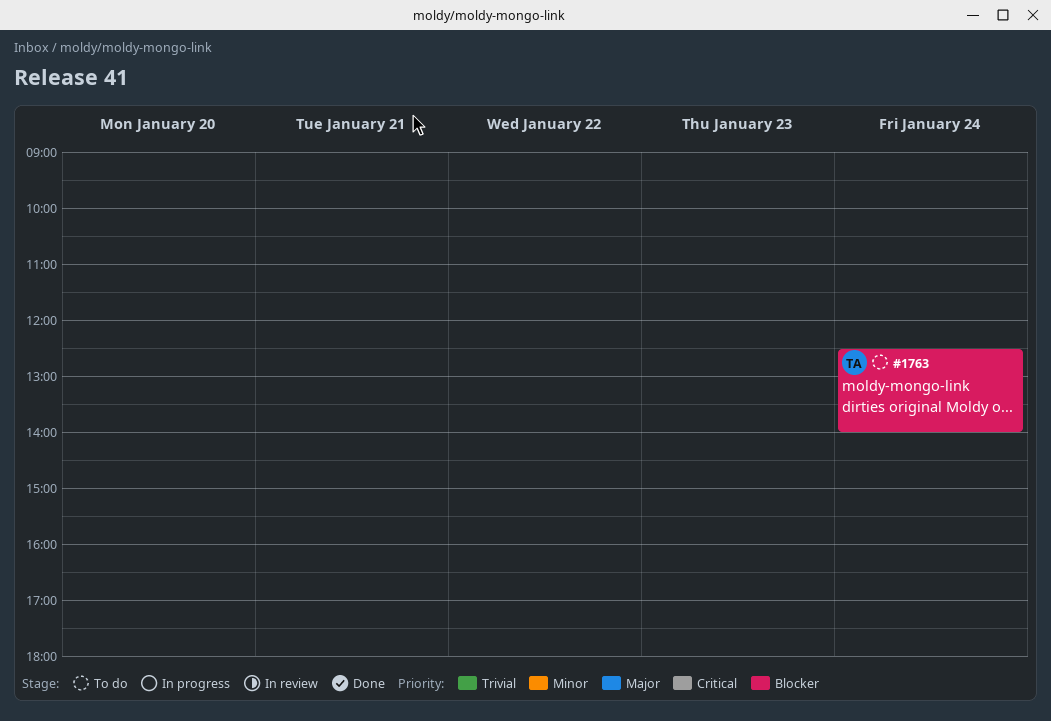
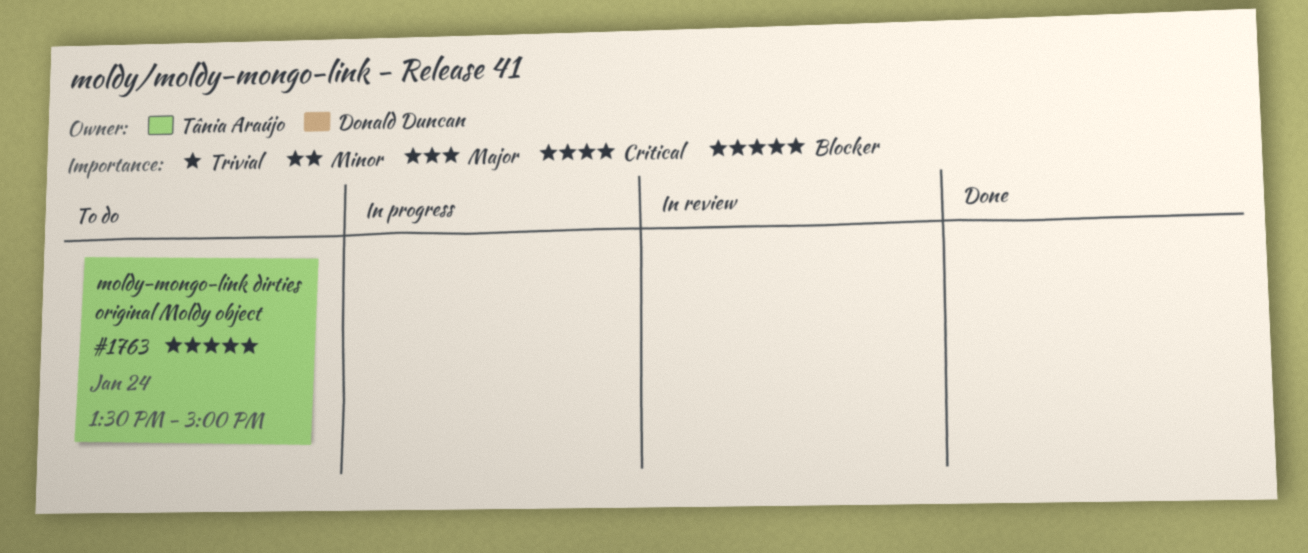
#1763, begins: 12:30 -> 13:30
#1763, ends: 14:00 -> 15:00

